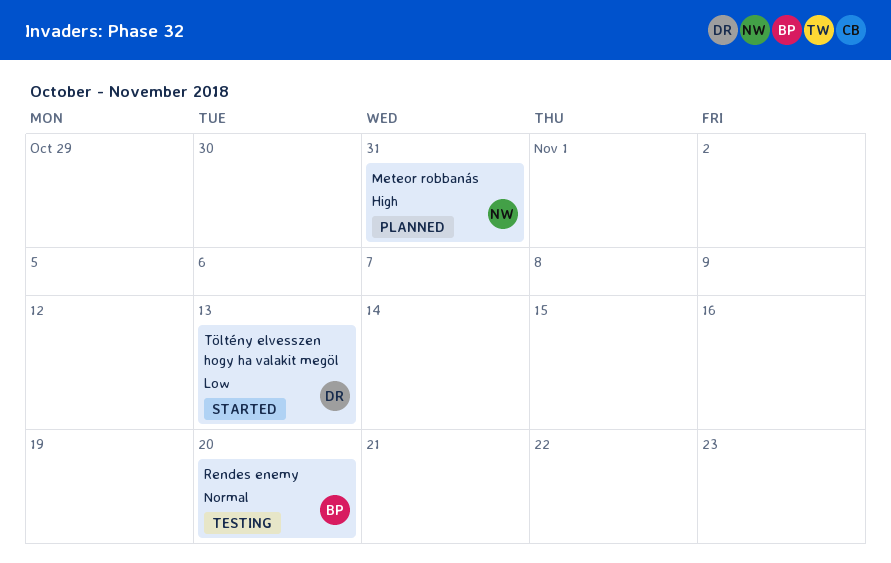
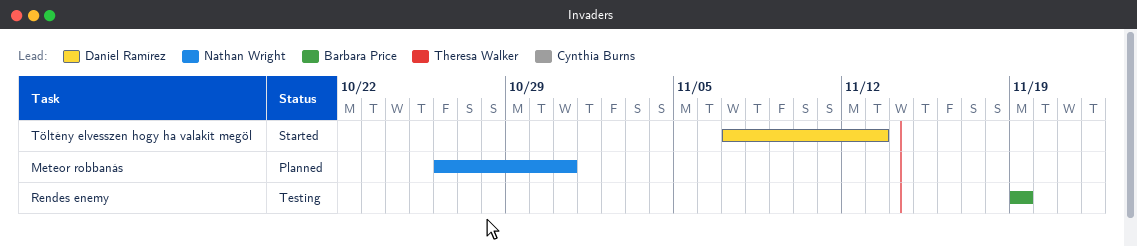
Rendes enemy, due: Nov 20 -> Nov 19

